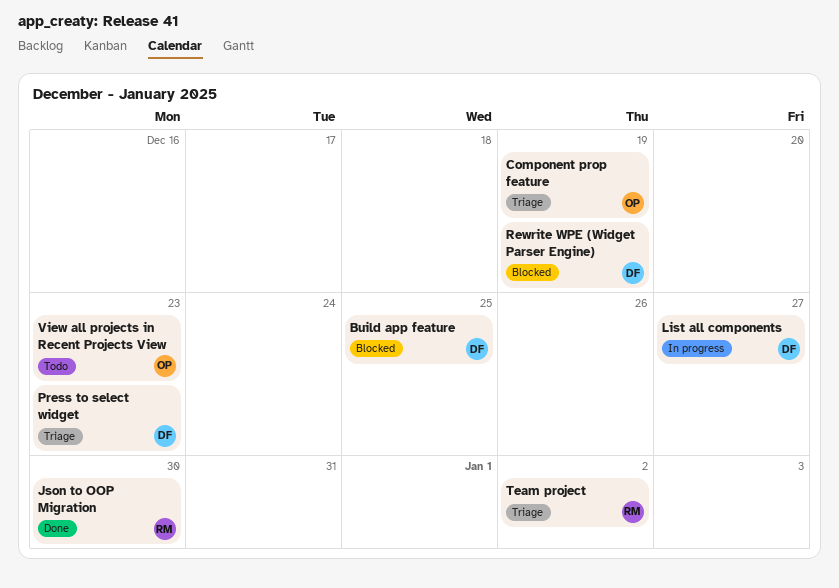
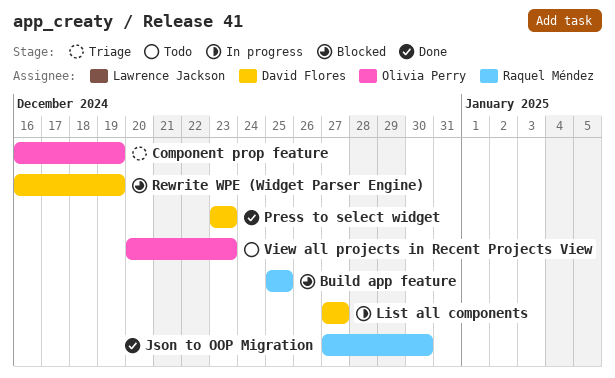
Build app feature, owner: David Flores -> Raquel Méndez
Press to select widget, status: Triage -> Done
Team project: present -> none

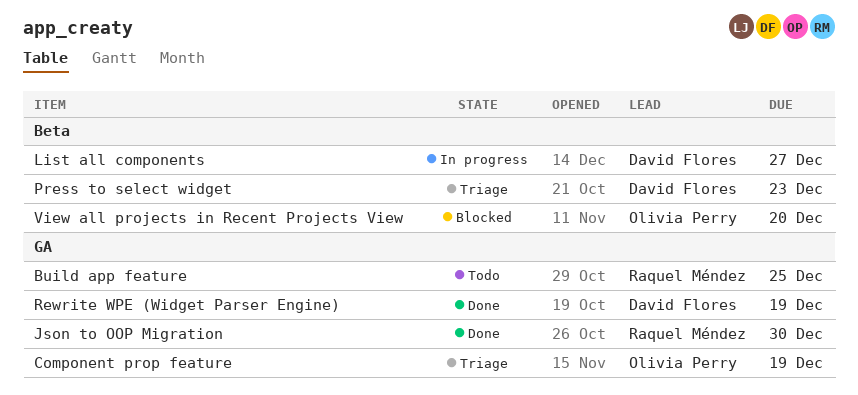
Build app feature, status: Blocked -> Todo
Press to select widget, status: Done -> Triage
Rewrite WPE (Widget Parser Engine), status: Blocked -> Done
View all projects in Recent Projects View, status: Todo -> Blocked
View all projects in Recent Projects View, due: Dec 23 -> Dec 20

